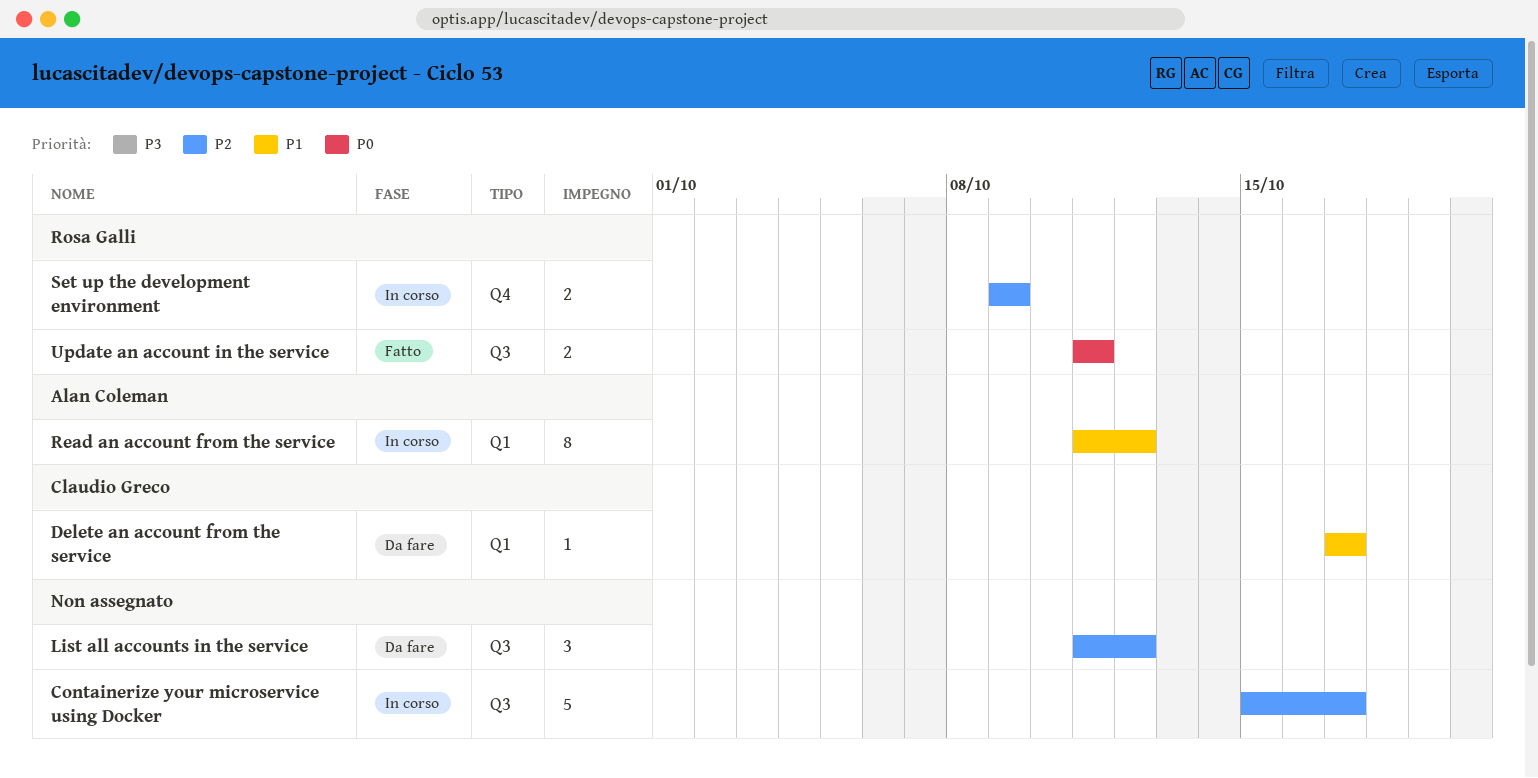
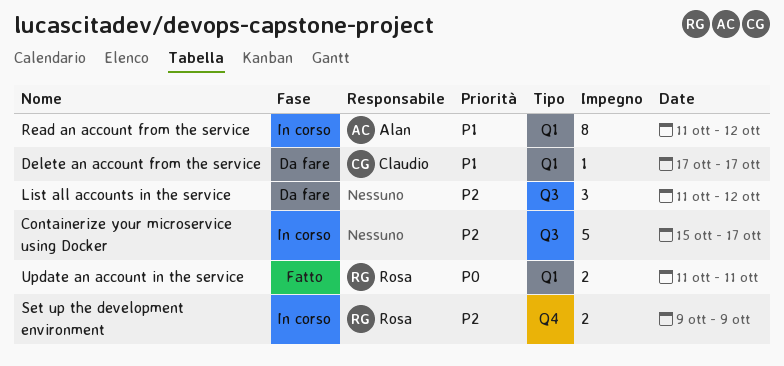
Update an account in the service, label: Q3 -> Q1

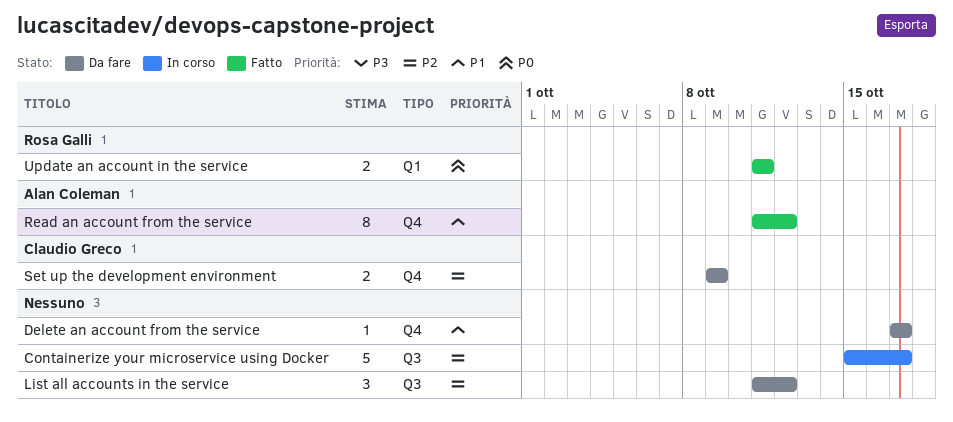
Delete an account from the service, owner: Claudio Greco -> none
Delete an account from the service, label: Q1 -> Q4
Read an account from the service, status: In corso -> Fatto
Read an account from the service, label: Q1 -> Q4
Set up the development environment, status: In corso -> Da fare
Set up the development environment, owner: Rosa Galli -> Claudio Greco

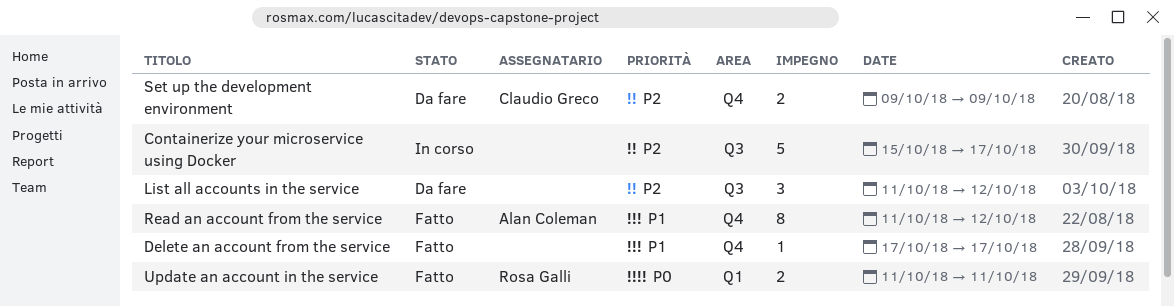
Delete an account from the service, status: Da fare -> Fatto

